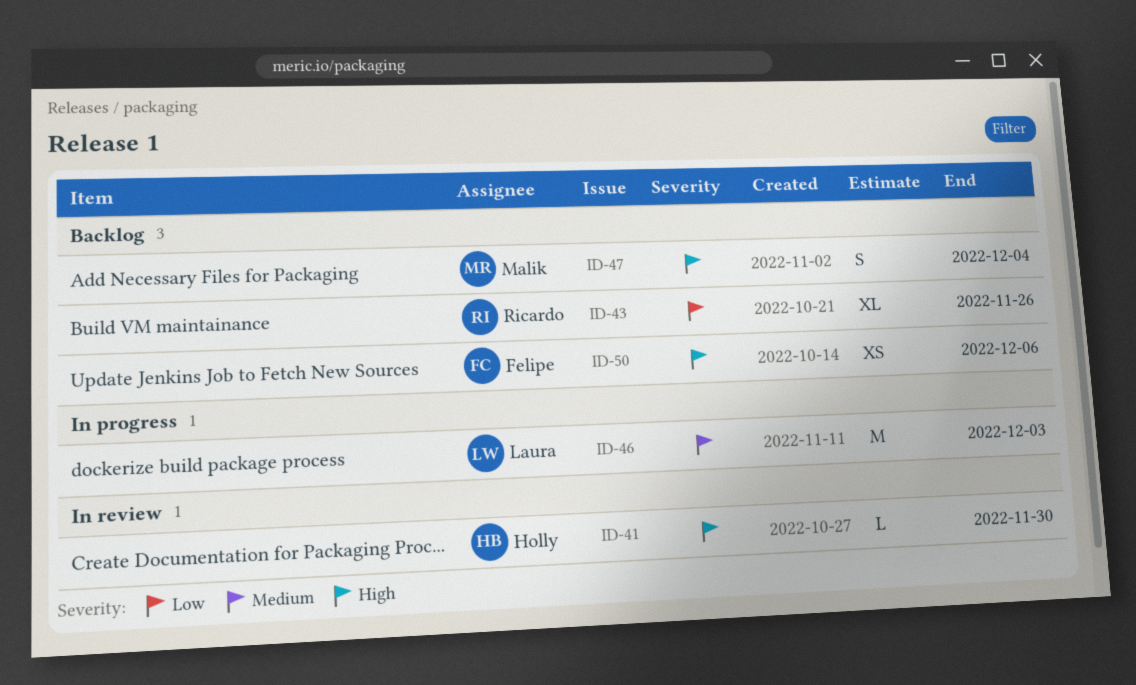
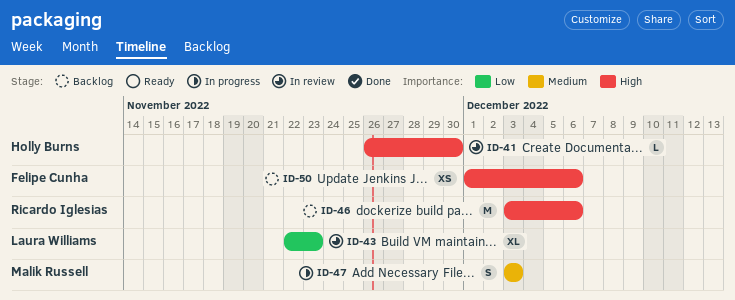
ID-43, status: Backlog -> In review
ID-43, owner: Ricardo Iglesias -> Laura Williams
ID-43, due: Nov 26 -> Nov 23
ID-46, status: In progress -> Backlog
ID-46, owner: Laura Williams -> Ricardo Iglesias
ID-46, priority: Medium -> High
ID-46, due: Dec 3 -> Dec 6
ID-47, status: Backlog -> In progress
ID-47, priority: High -> Medium
ID-47, due: Dec 4 -> Dec 3

